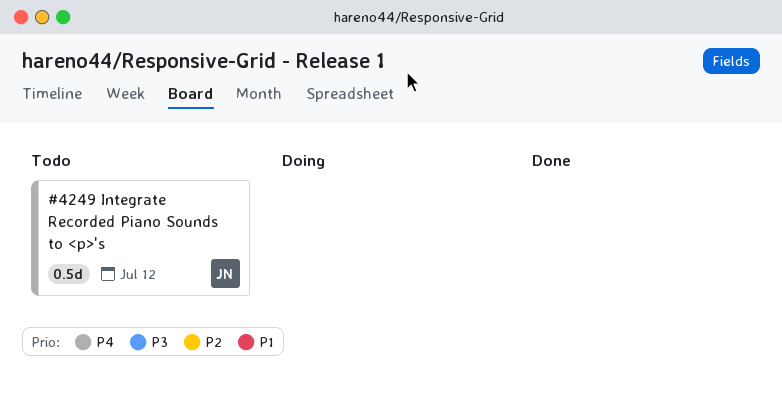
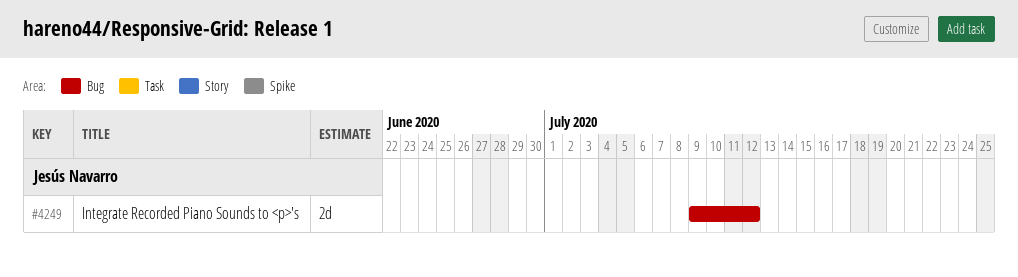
#4249, estimate: 0.5d -> 2d

